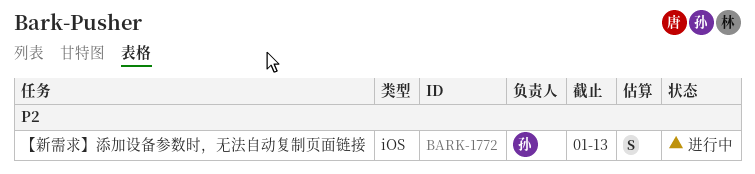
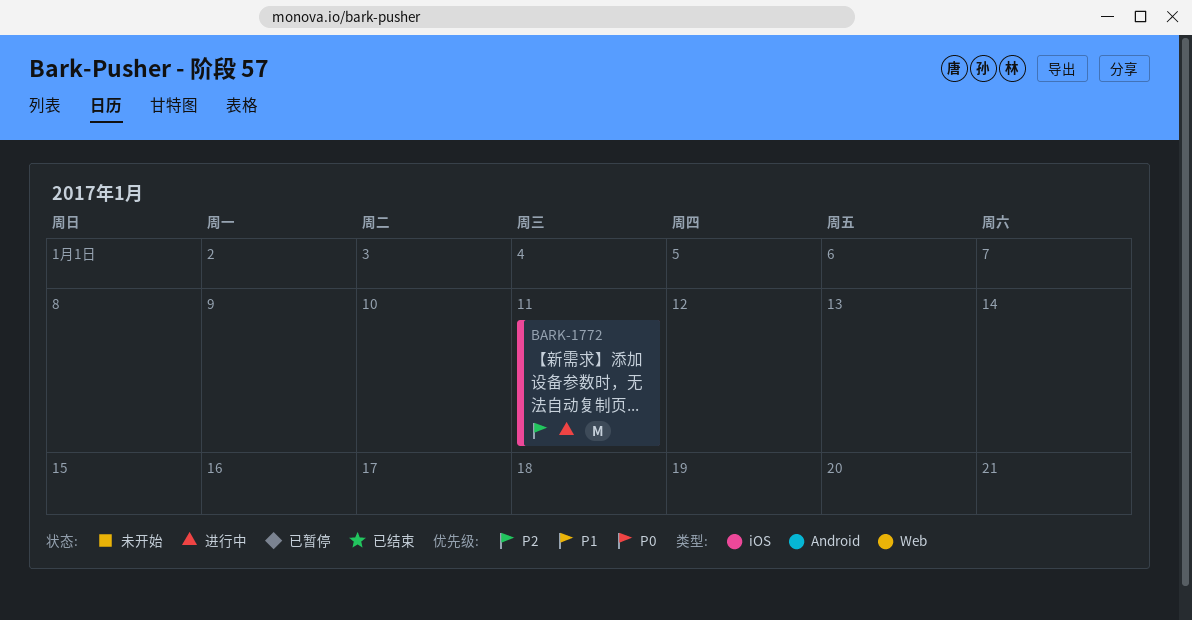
BARK-1772, estimate: S -> M
BARK-1772, due: Jan 13 -> Jan 11

